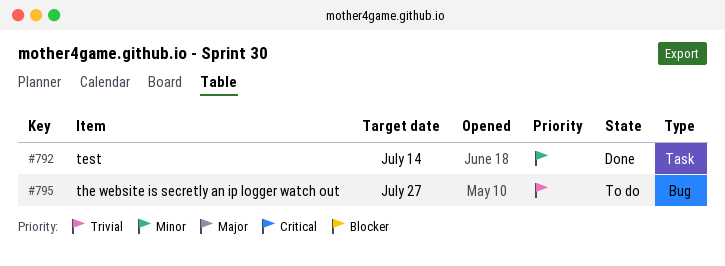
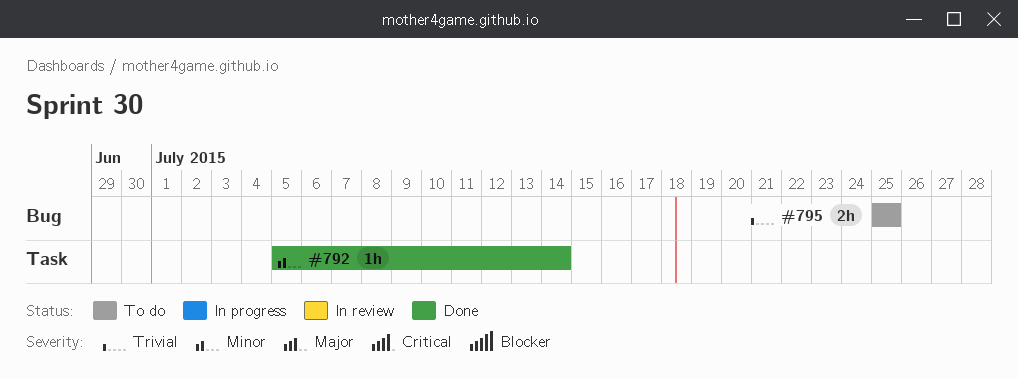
#795, due: Jul 27 -> Jul 25

